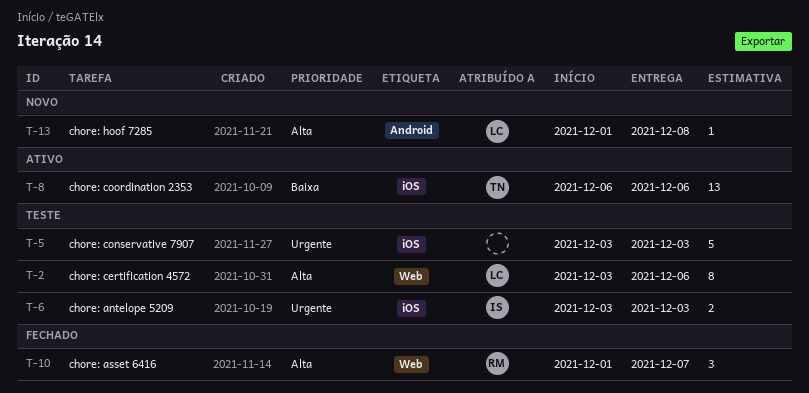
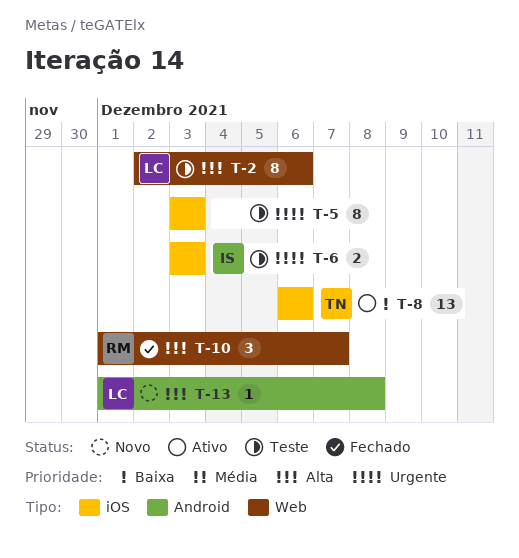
T-2, start: Dec 3 -> Dec 2
T-5, estimate: 5 -> 8

